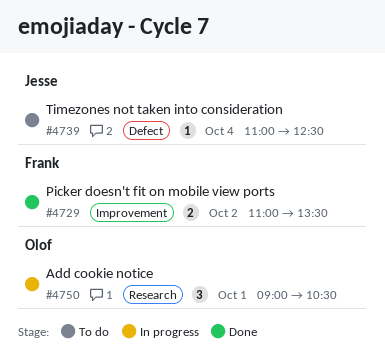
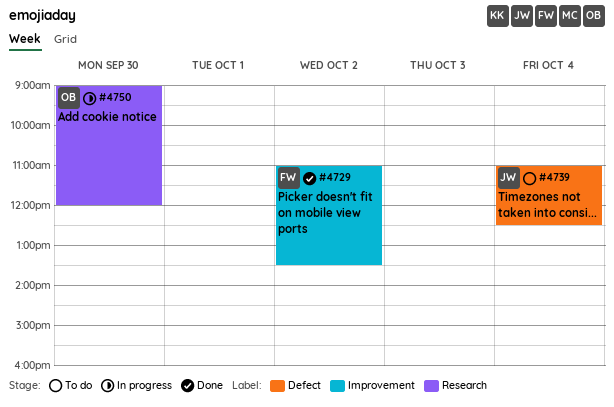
#4750, day: Oct 1 -> Sep 30
#4750, ends: 10:30 -> 12:00

